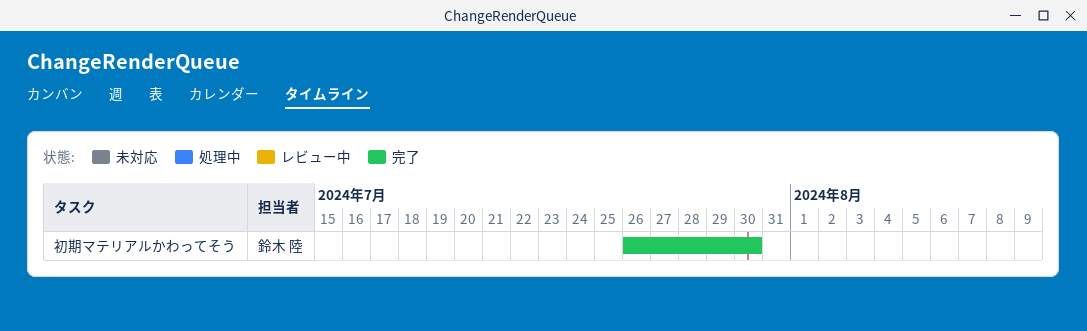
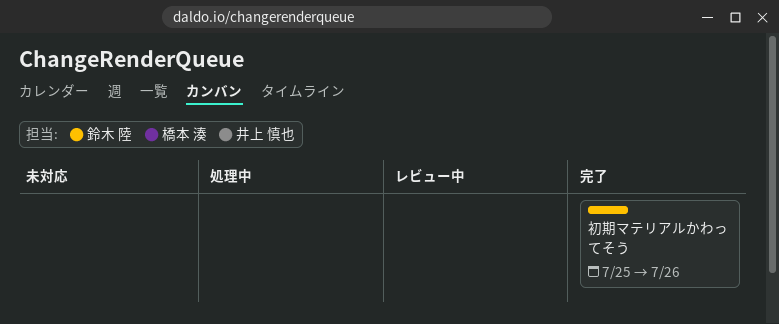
初期マテリアルかわってそう, start: Jul 26 -> Jul 25
初期マテリアルかわってそう, due: Jul 30 -> Jul 26

